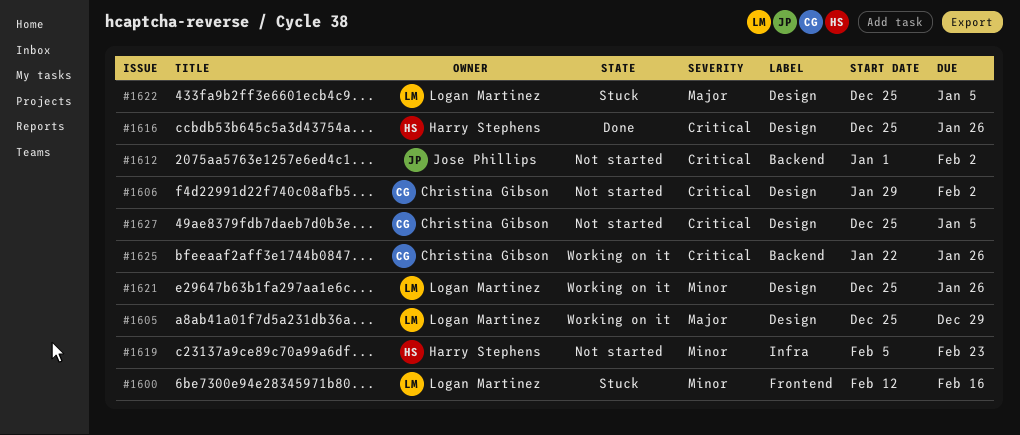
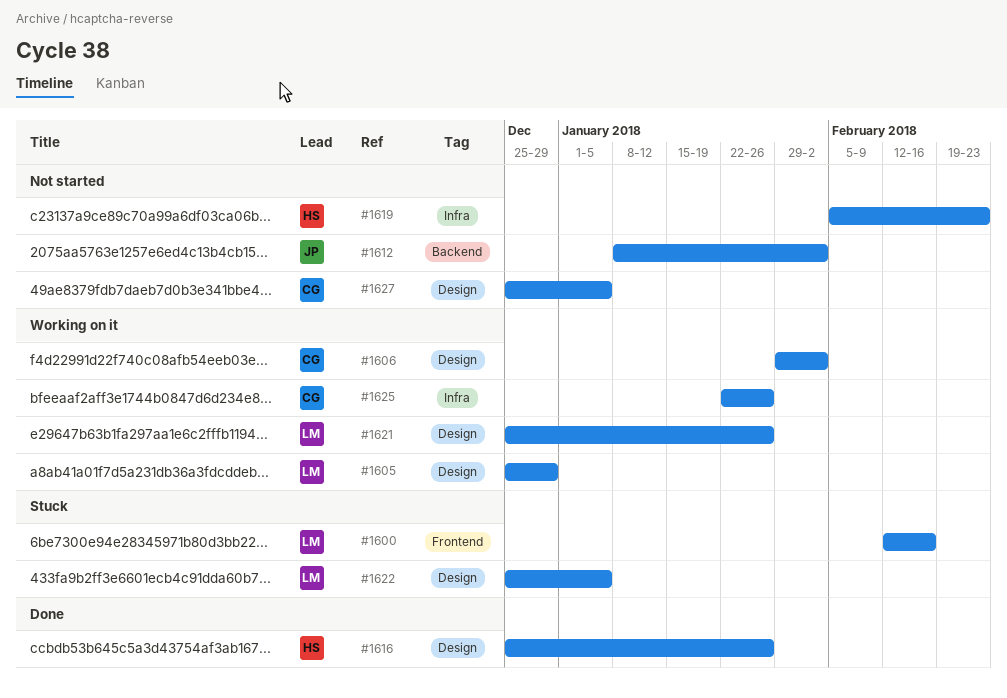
#1606, status: Not started -> Working on it
#1612, start: Jan 1 -> Jan 8
#1625, label: Backend -> Infra

